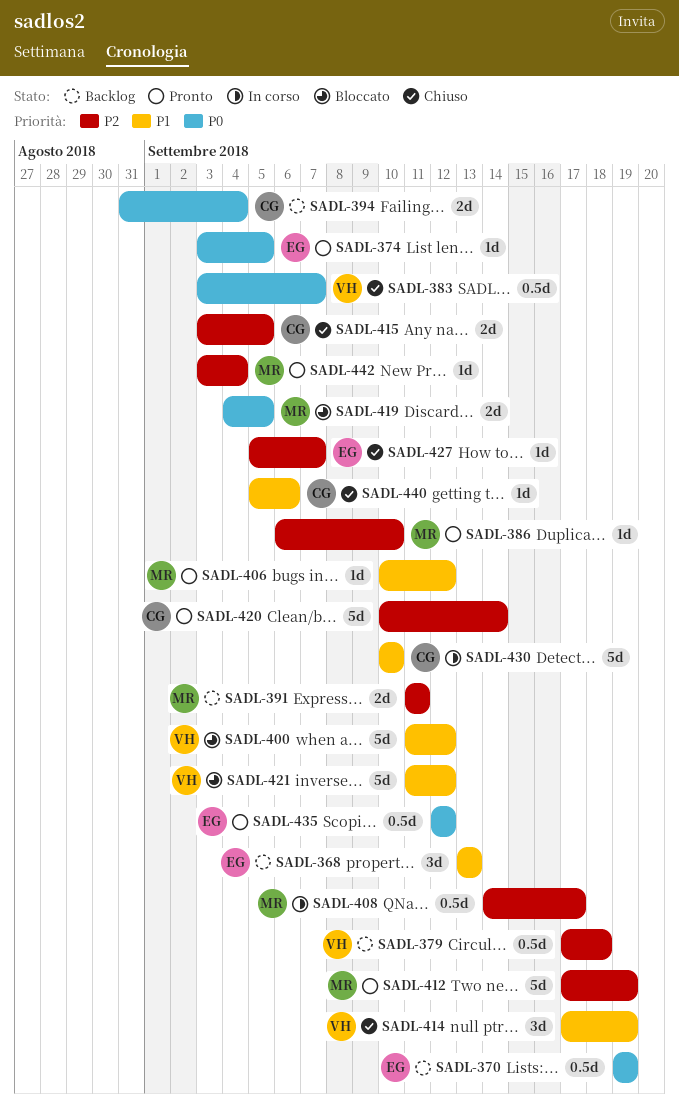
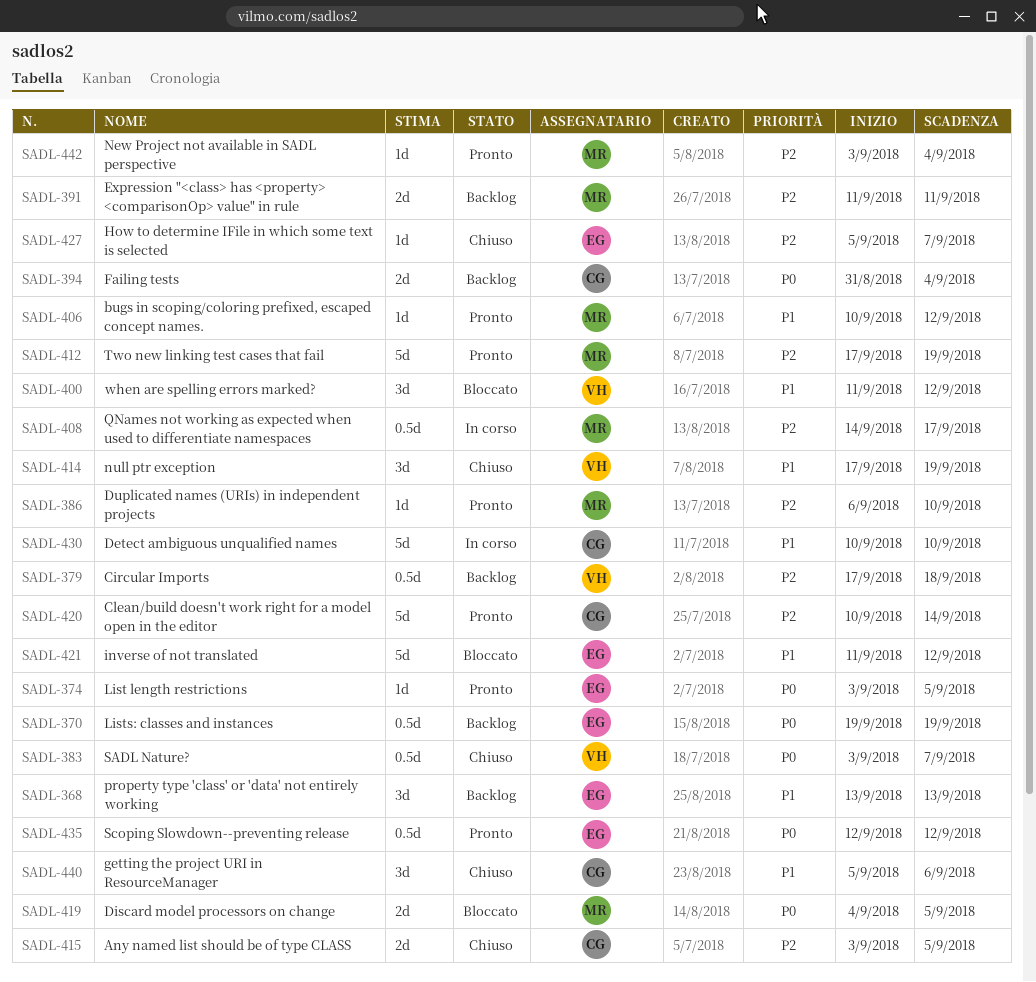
SADL-400, estimate: 5d -> 3d
SADL-421, owner: VH -> EG
SADL-440, estimate: 1d -> 3d

